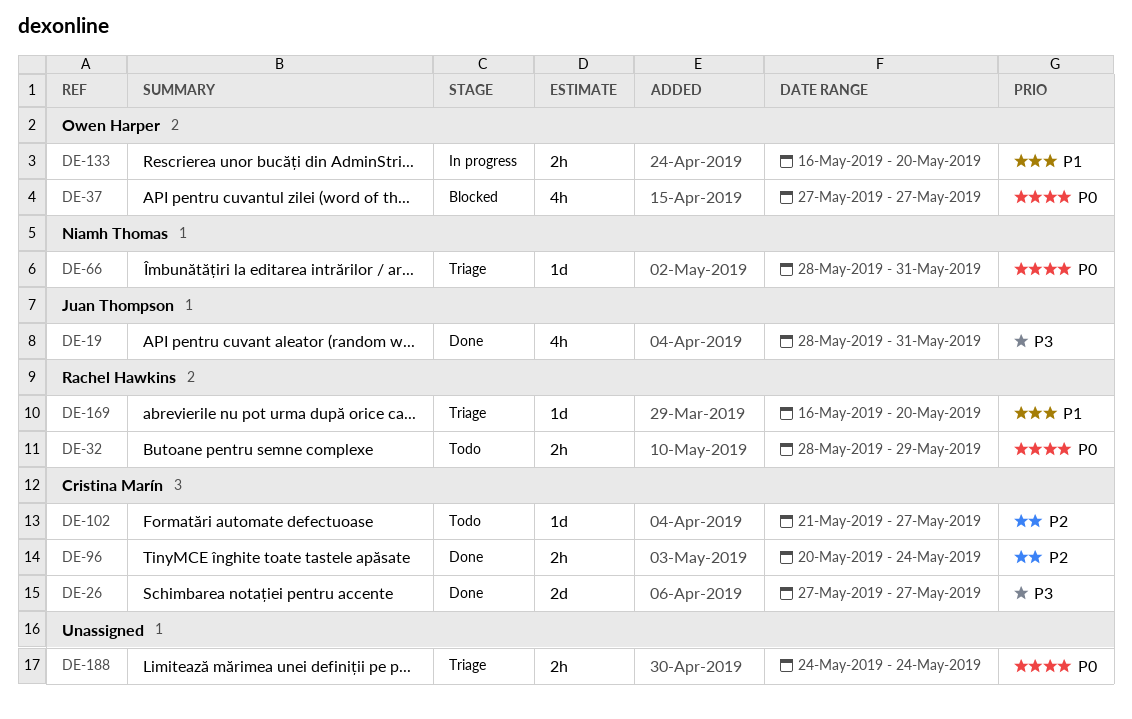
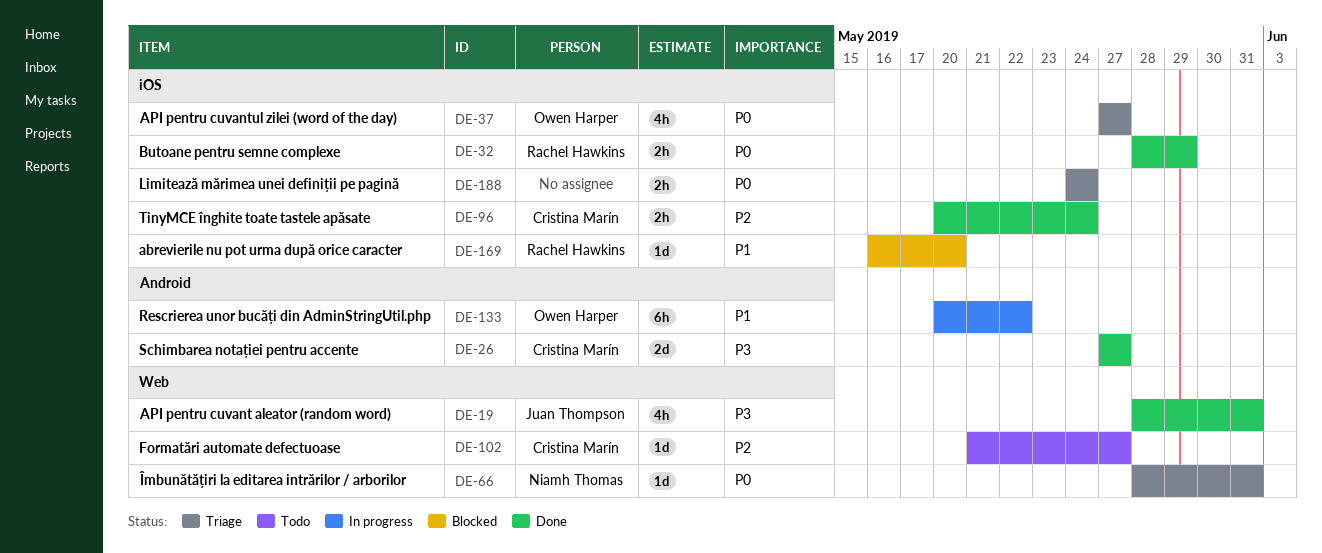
DE-32, status: Todo -> Done
DE-37, status: Blocked -> Triage
DE-133, estimate: 2h -> 6h
DE-133, start: May 16 -> May 20
DE-133, due: May 20 -> May 22
DE-169, status: Triage -> Blocked

